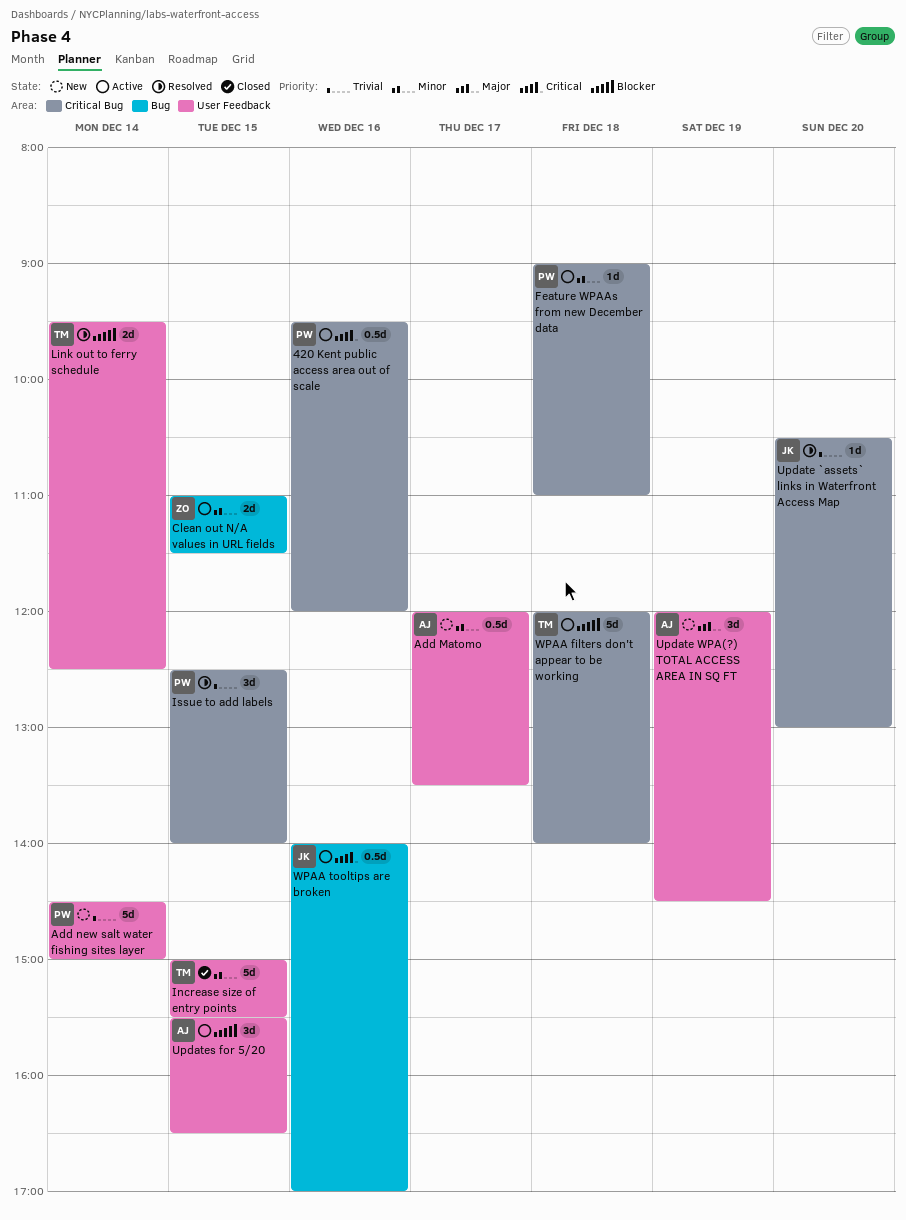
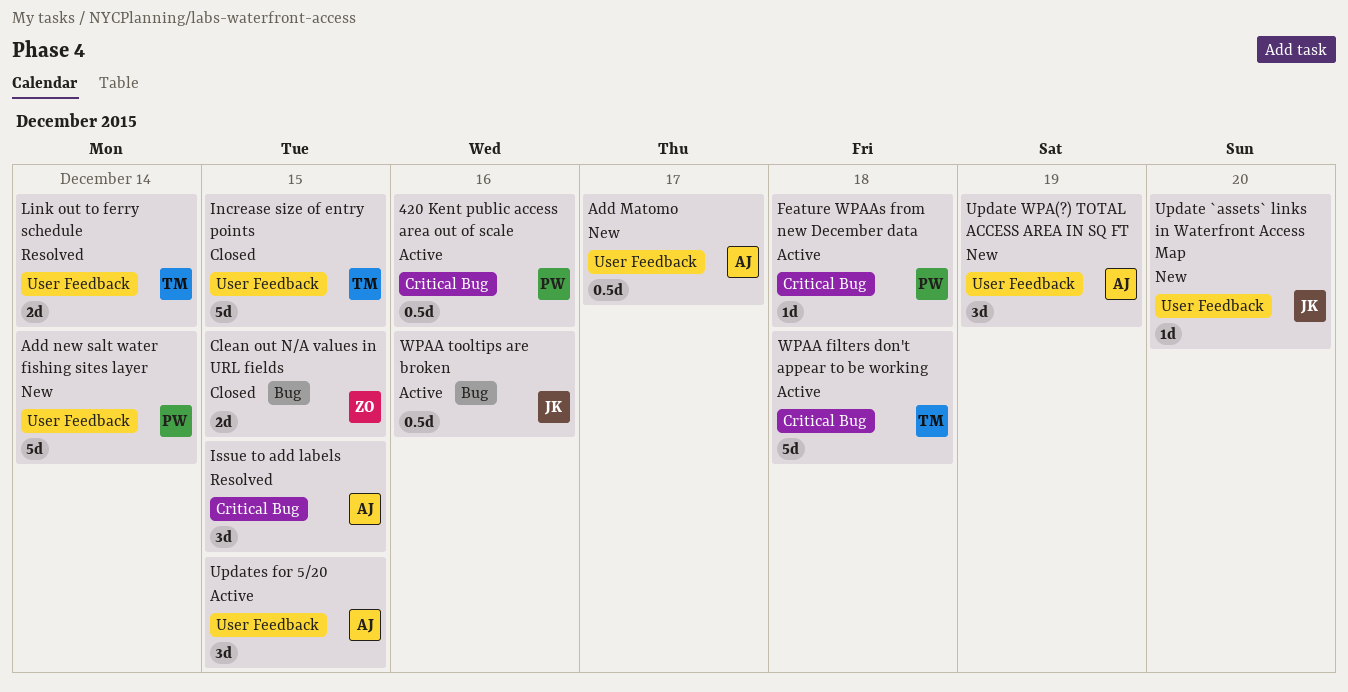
Clean out N/A values in URL fields, status: Active -> Closed
Issue to add labels, owner: PW -> AJ
Update `assets` links in Waterfront Access Map, status: Resolved -> New
Update `assets` links in Waterfront Access Map, label: Critical Bug -> User Feedback

